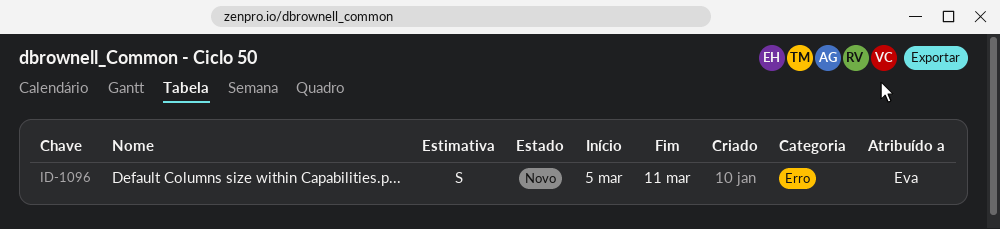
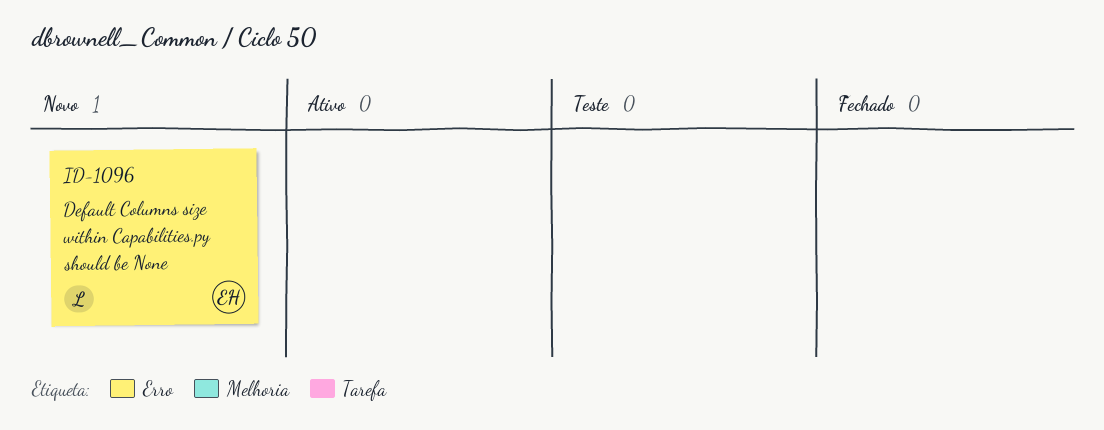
ID-1096, estimate: S -> L

